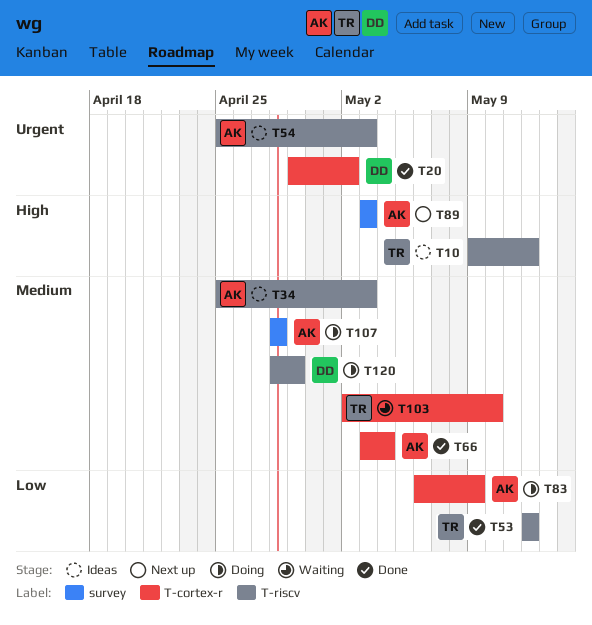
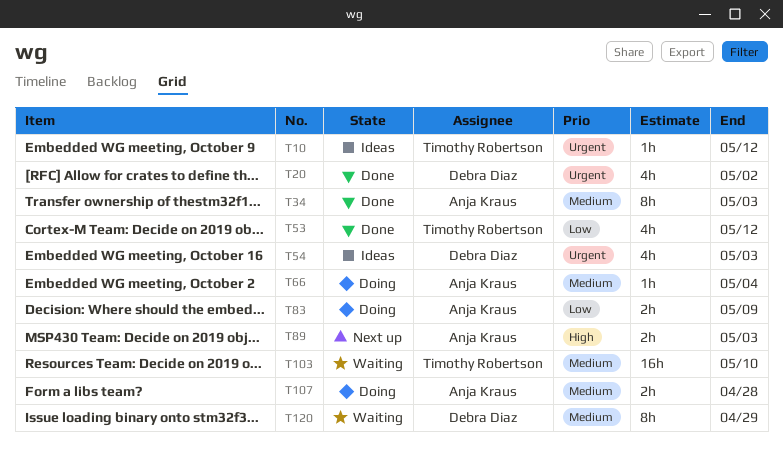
T10, priority: High -> Urgent
T34, status: Ideas -> Done
T54, owner: Anja Kraus -> Debra Diaz
T66, status: Done -> Doing
T120, status: Doing -> Waiting

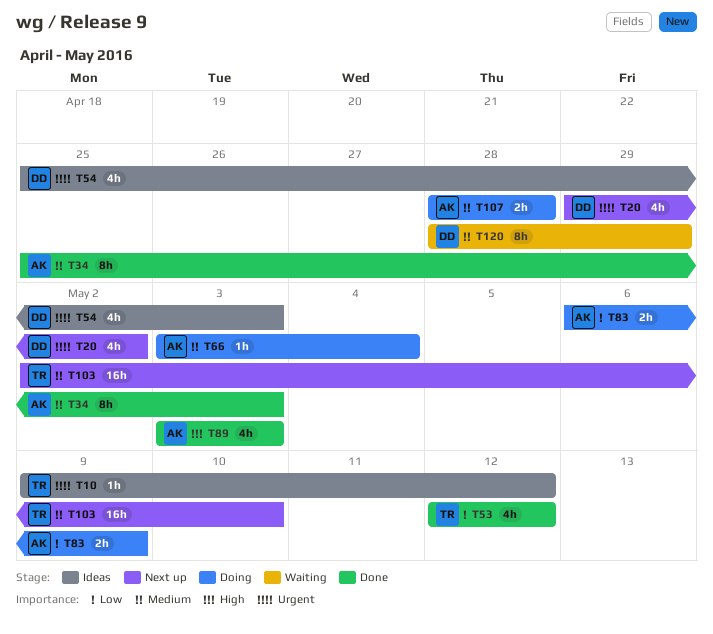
T20, status: Done -> Next up
T89, status: Next up -> Done
T89, estimate: 2h -> 4h
T103, status: Waiting -> Next up

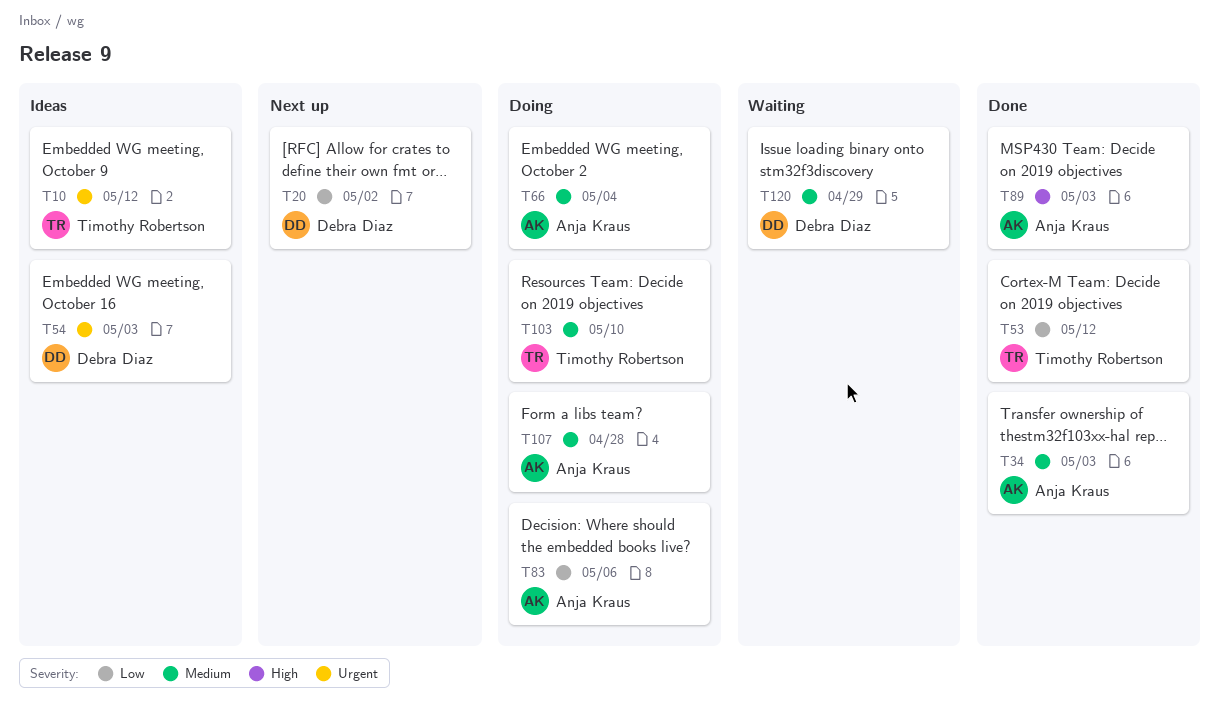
T20, priority: Urgent -> Low
T83, due: May 9 -> May 6
T103, status: Next up -> Doing

